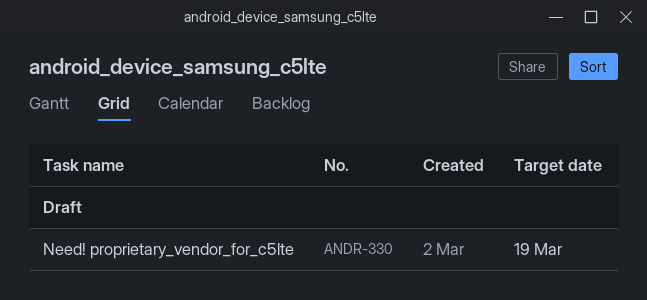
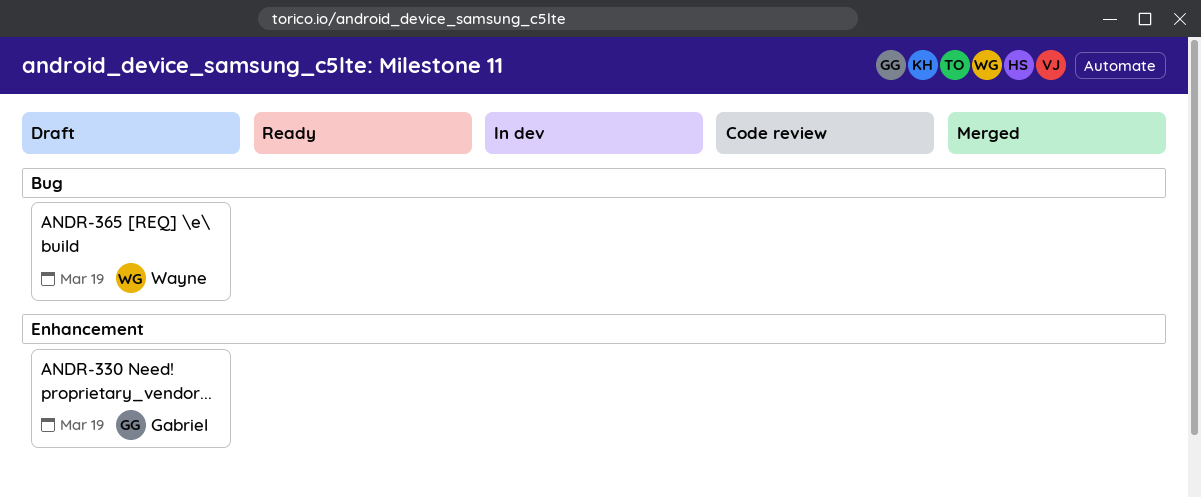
ANDR-365: none -> present

